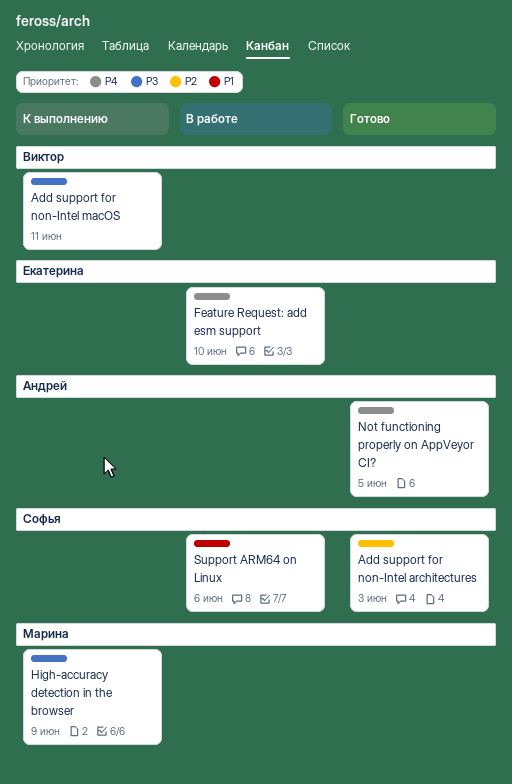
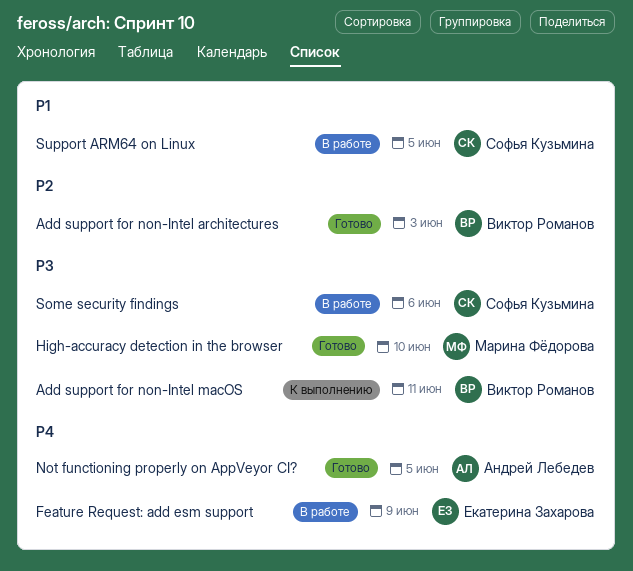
Add support for non-Intel architectures, owner: Софья Кузьмина -> Виктор Романов
Feature Request: add esm support, due: Jun 10 -> Jun 9
High-accuracy detection in the browser, status: К выполнению -> Готово
High-accuracy detection in the browser, due: Jun 9 -> Jun 10
Some security findings: none -> present
Support ARM64 on Linux, due: Jun 6 -> Jun 5

